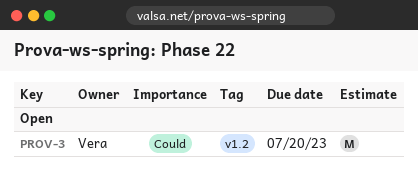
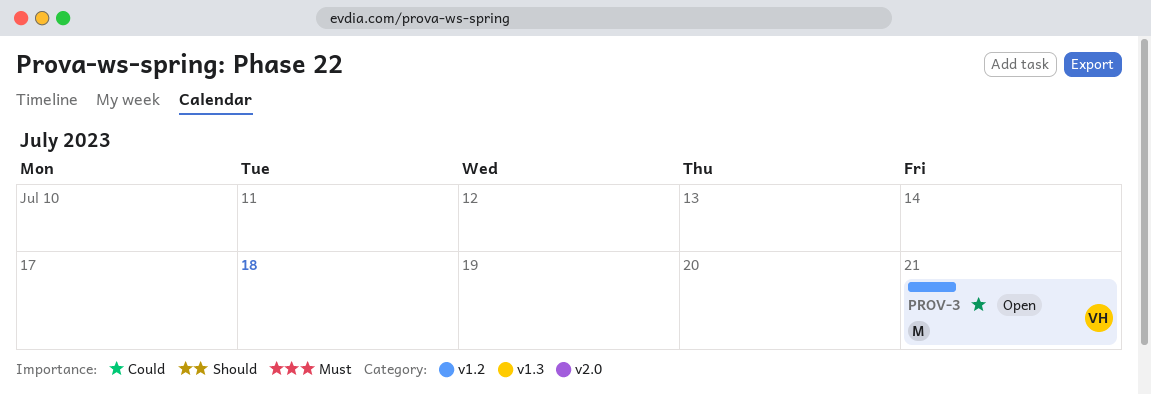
PROV-3, due: Jul 20 -> Jul 21

